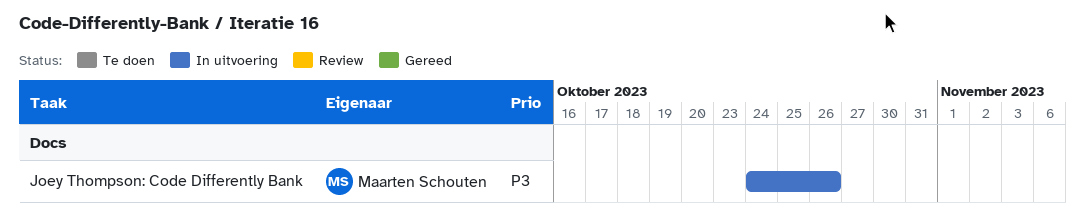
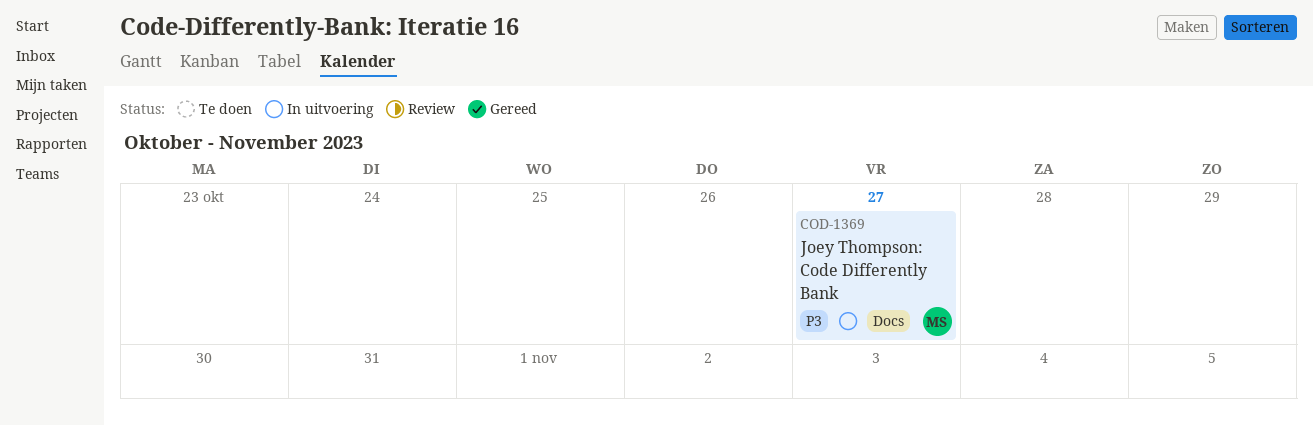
Joey Thompson: Code Differently Bank, due: Oct 26 -> Oct 27

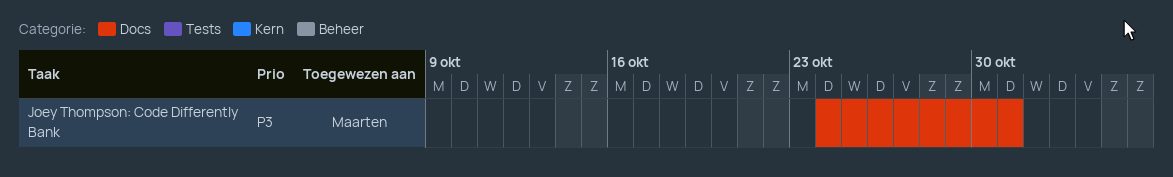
Joey Thompson: Code Differently Bank, due: Oct 27 -> Oct 31

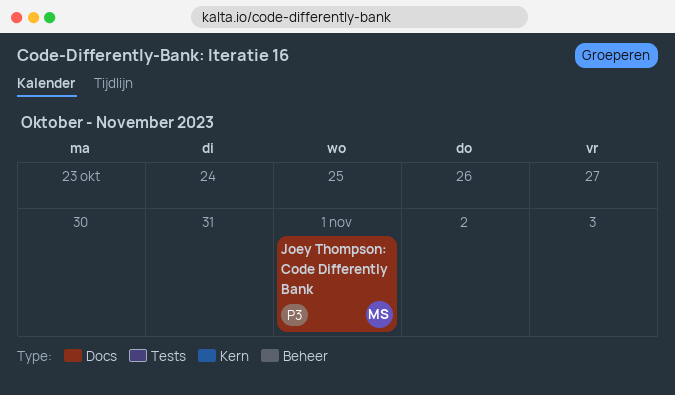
Joey Thompson: Code Differently Bank, due: Oct 31 -> Nov 1

